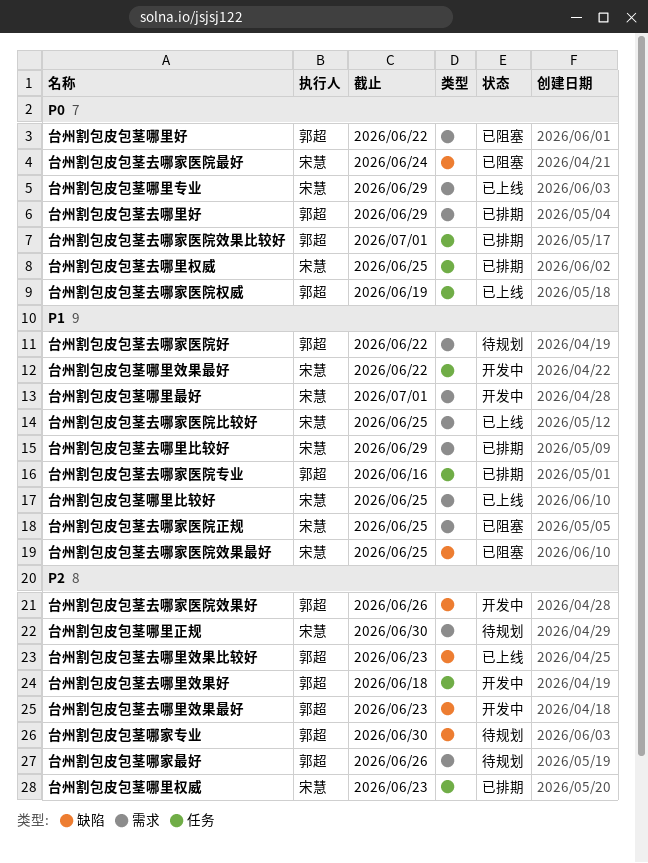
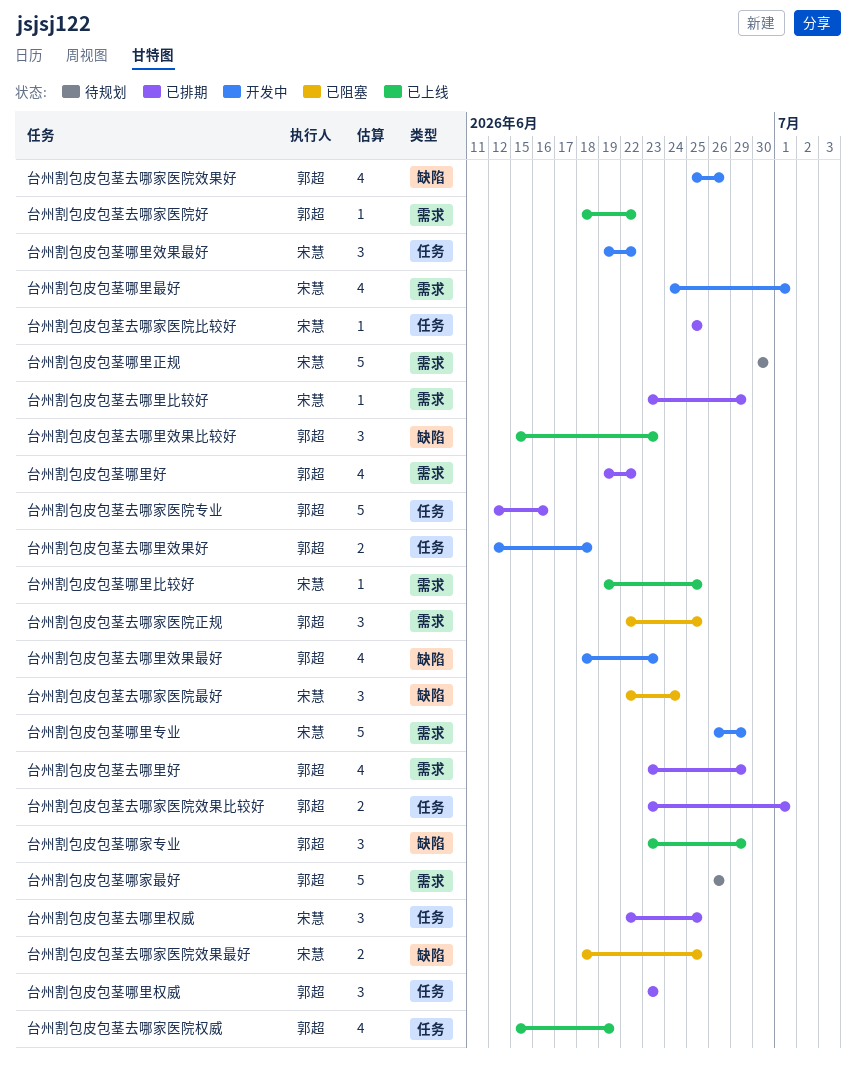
台州割包皮包茎去哪家医院好, status: 待规划 -> 已上线
台州割包皮包茎去哪家医院正规, owner: 宋慧 -> 郭超
台州割包皮包茎去哪家医院比较好, status: 已上线 -> 已排期
台州割包皮包茎去哪家医院比较好, label: 需求 -> 任务
台州割包皮包茎哪家专业, status: 待规划 -> 已上线
台州割包皮包茎哪家专业, due: Jun 30 -> Jun 29
台州割包皮包茎哪里专业, status: 已上线 -> 开发中
台州割包皮包茎哪里好, status: 已阻塞 -> 已排期
台州割包皮包茎哪里权威, owner: 宋慧 -> 郭超

